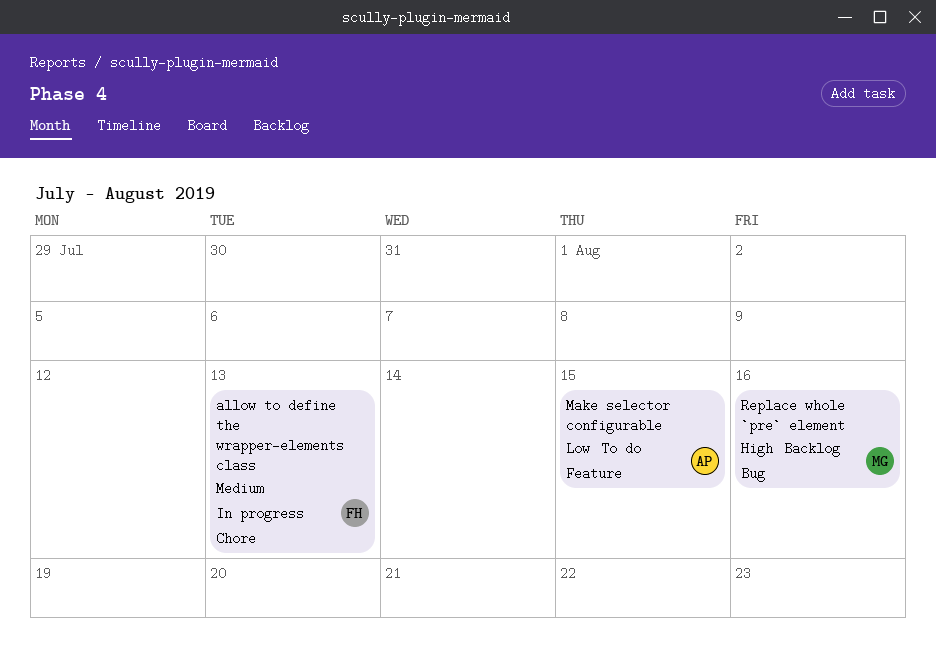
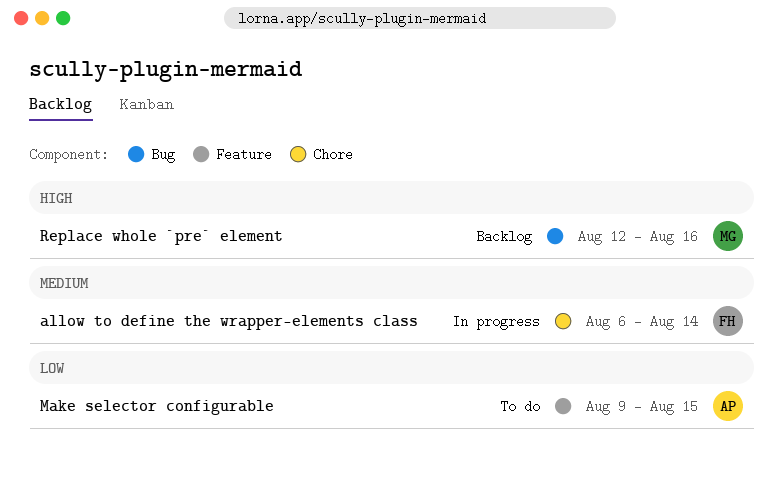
allow to define the wrapper-elements class, due: Aug 13 -> Aug 14

